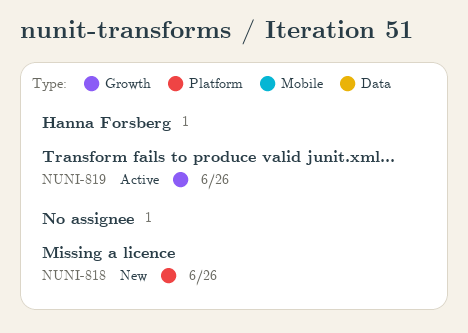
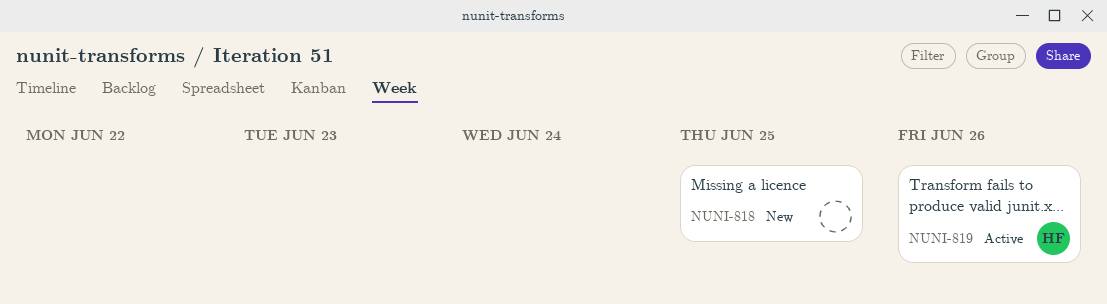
NUNI-818, due: Jun 26 -> Jun 25

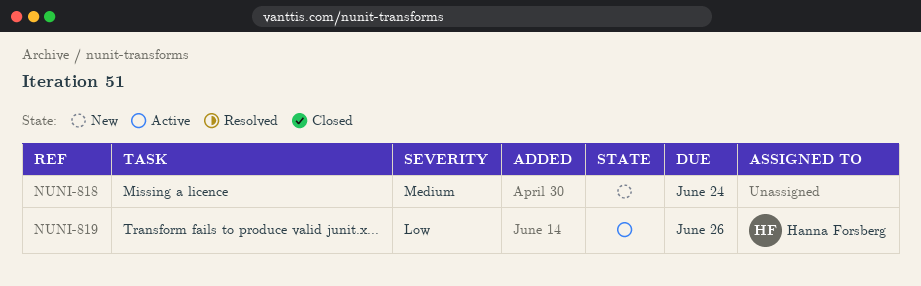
NUNI-818, due: Jun 25 -> Jun 24

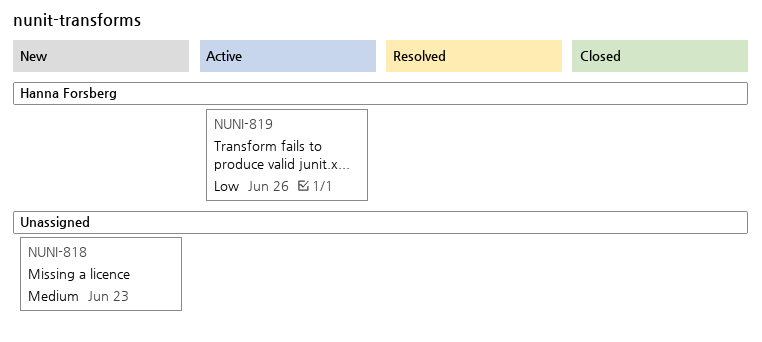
NUNI-818, due: Jun 24 -> Jun 23

